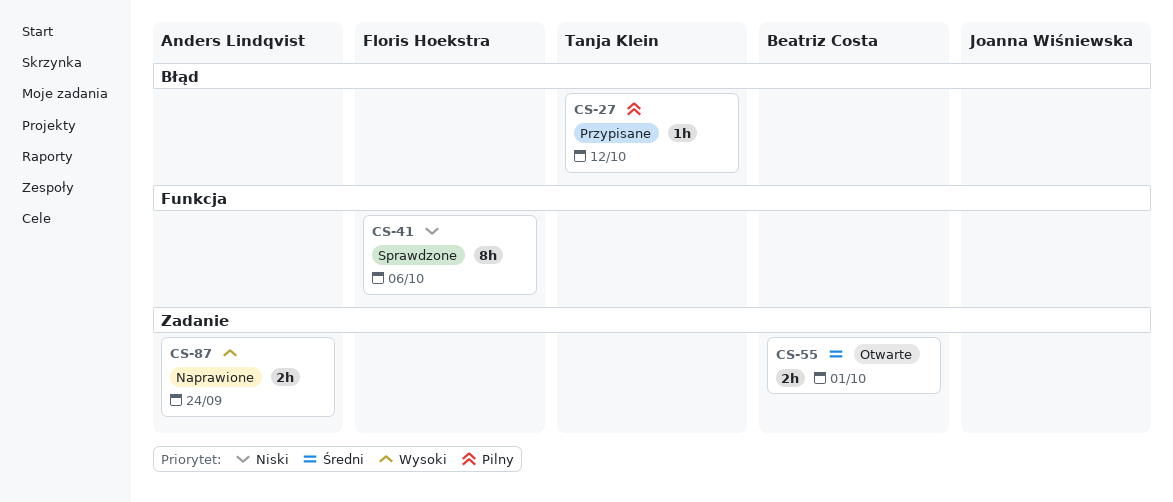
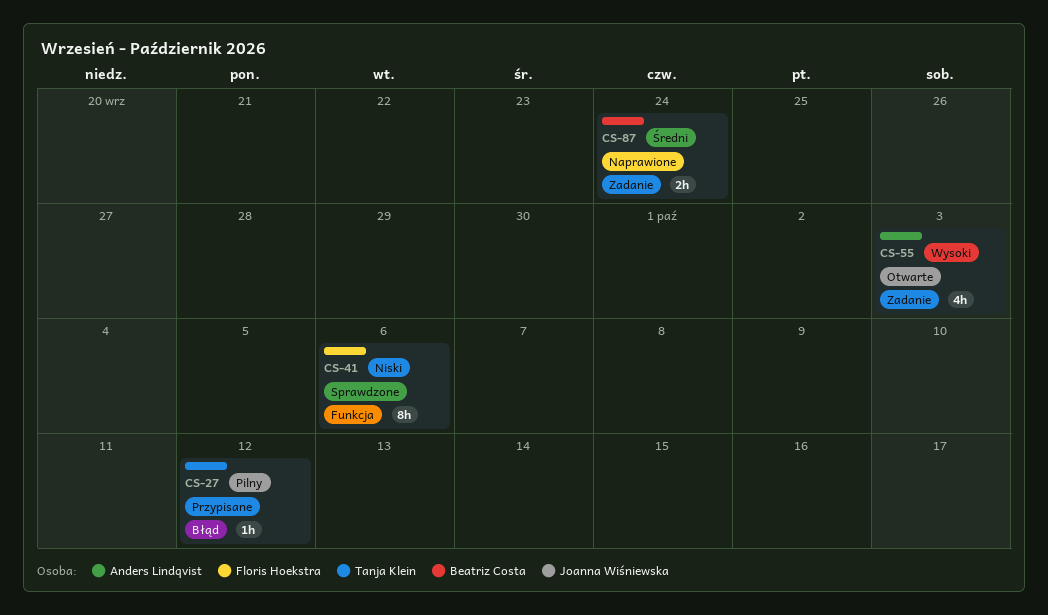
CS-55, owner: Beatriz Costa -> Anders Lindqvist
CS-55, priority: Średni -> Wysoki
CS-55, estimate: 2h -> 4h
CS-55, due: Oct 1 -> Oct 3
CS-87, owner: Anders Lindqvist -> Beatriz Costa
CS-87, priority: Wysoki -> Średni

